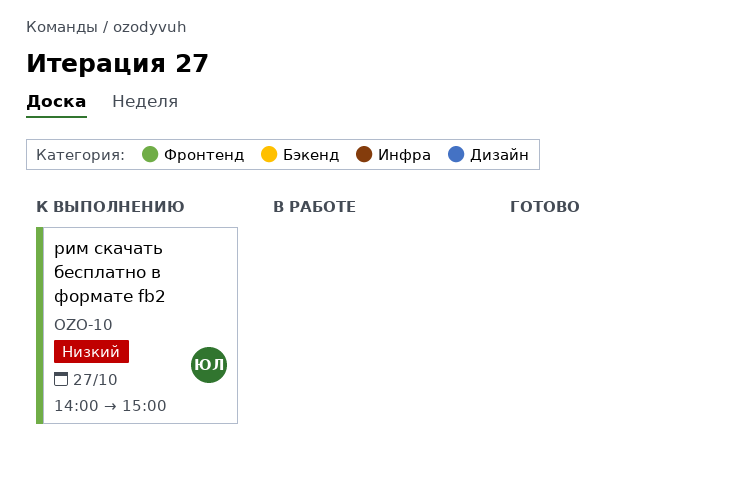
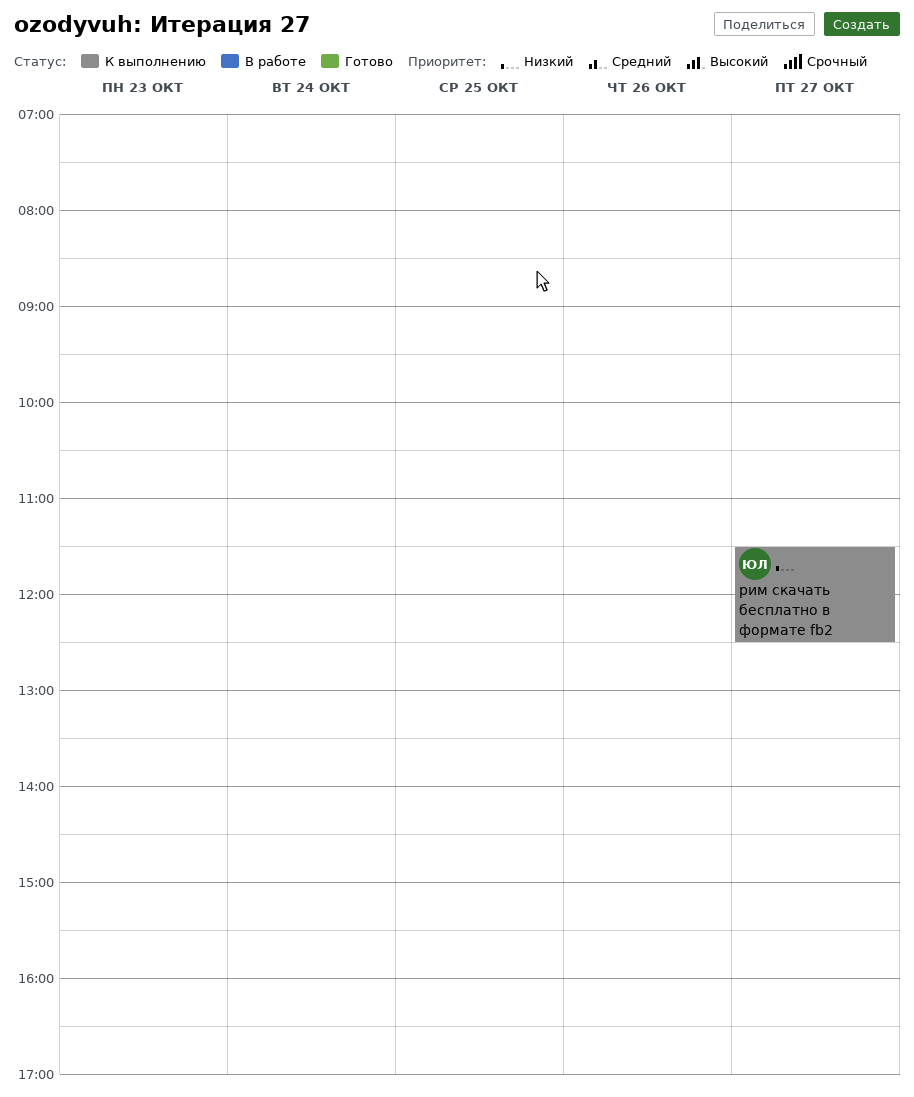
рим скачать бесплатно в формате fb2, begins: 14:00 -> 11:30
рим скачать бесплатно в формате fb2, ends: 15:00 -> 12:30

